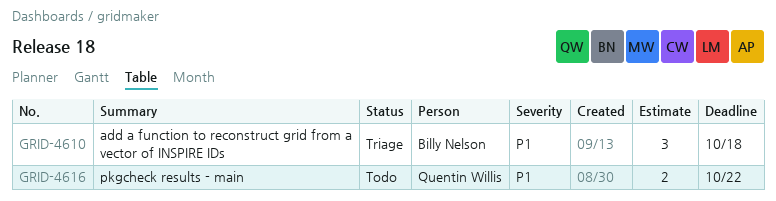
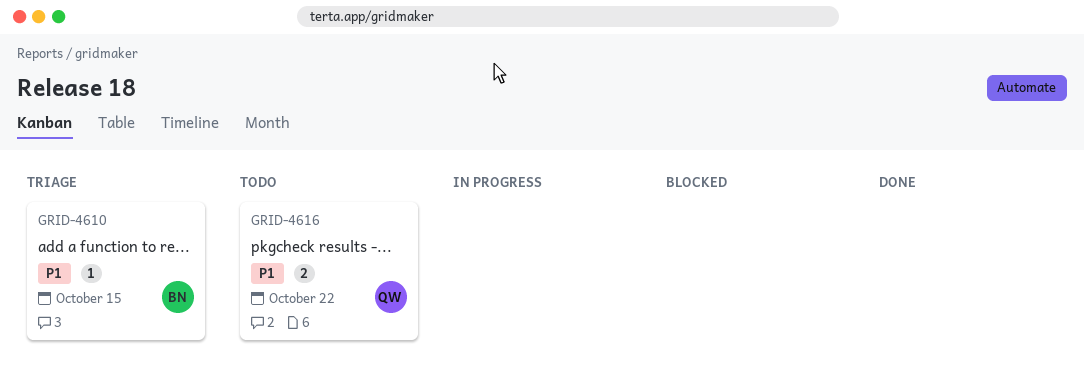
GRID-4610, estimate: 3 -> 1
GRID-4610, due: Oct 18 -> Oct 15

